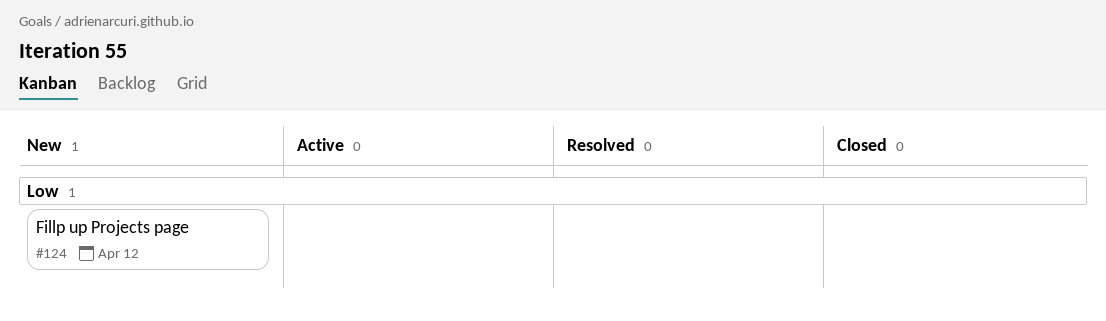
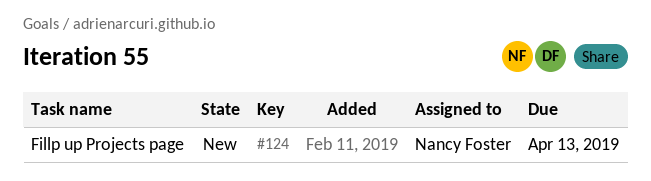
#124, due: Apr 12 -> Apr 13

